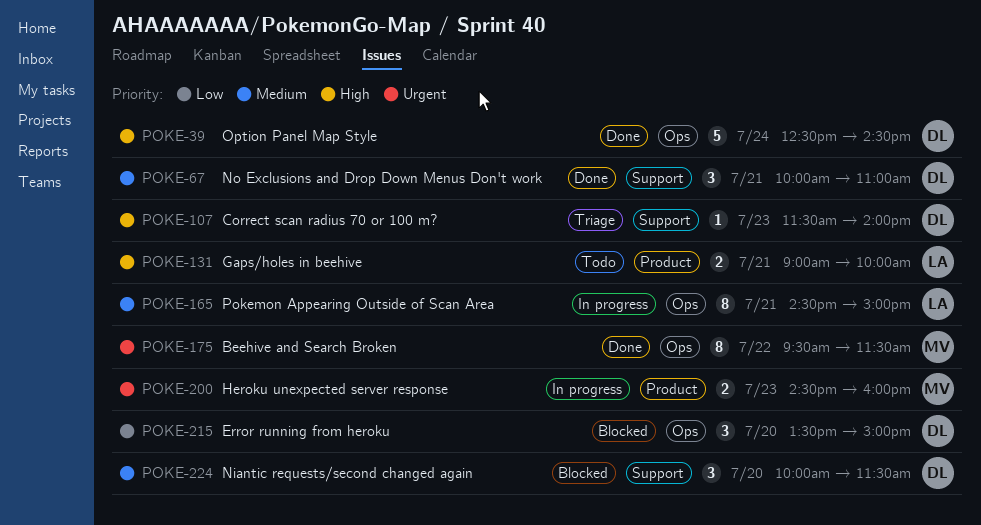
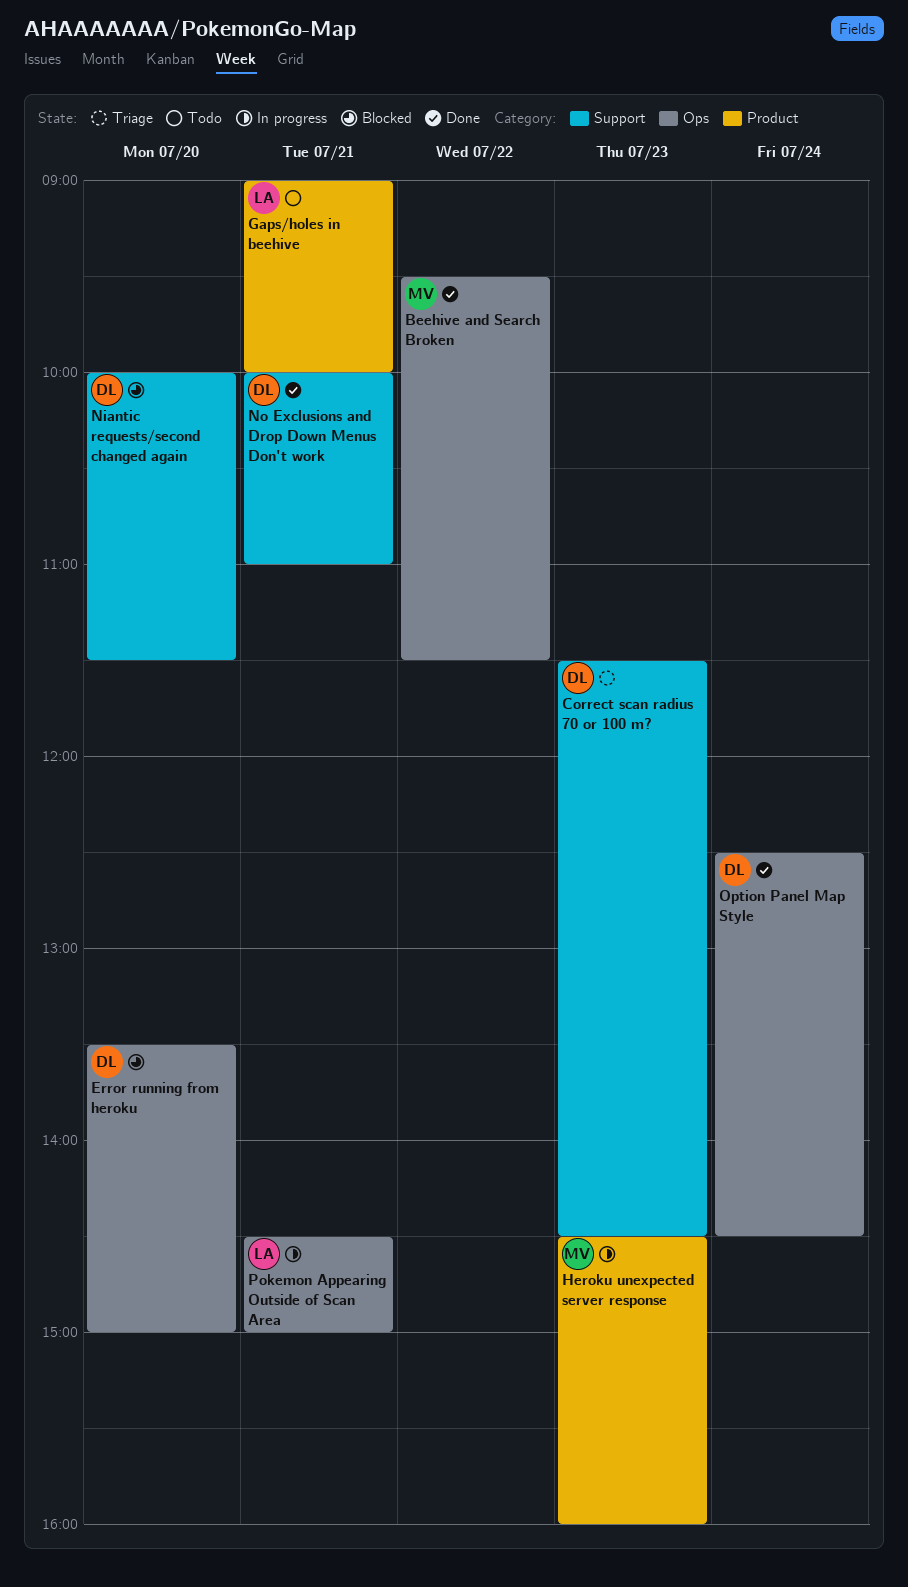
Correct scan radius 70 or 100 m?, ends: 14:00 -> 14:30

